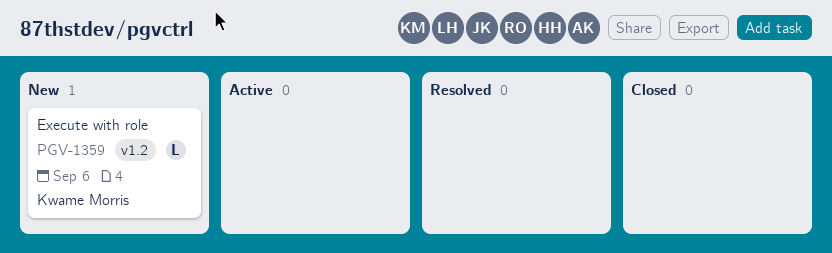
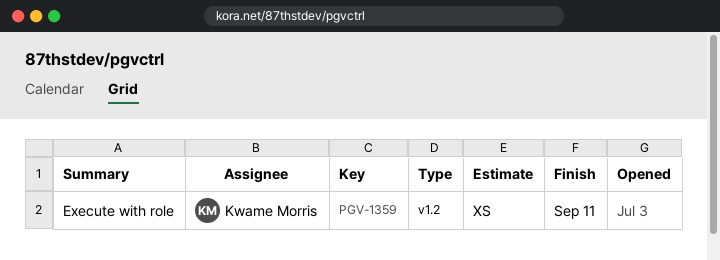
PGV-1359, estimate: L -> XS
PGV-1359, due: Sep 6 -> Sep 11

